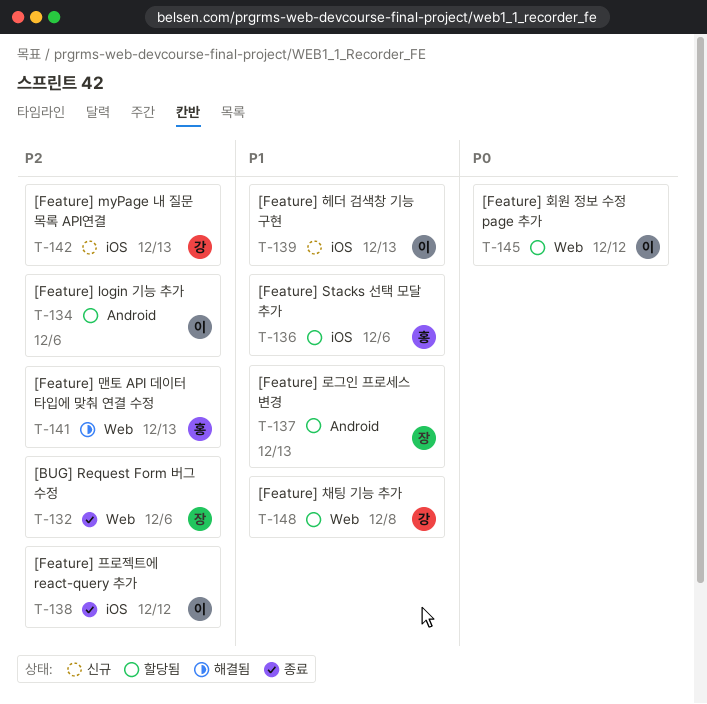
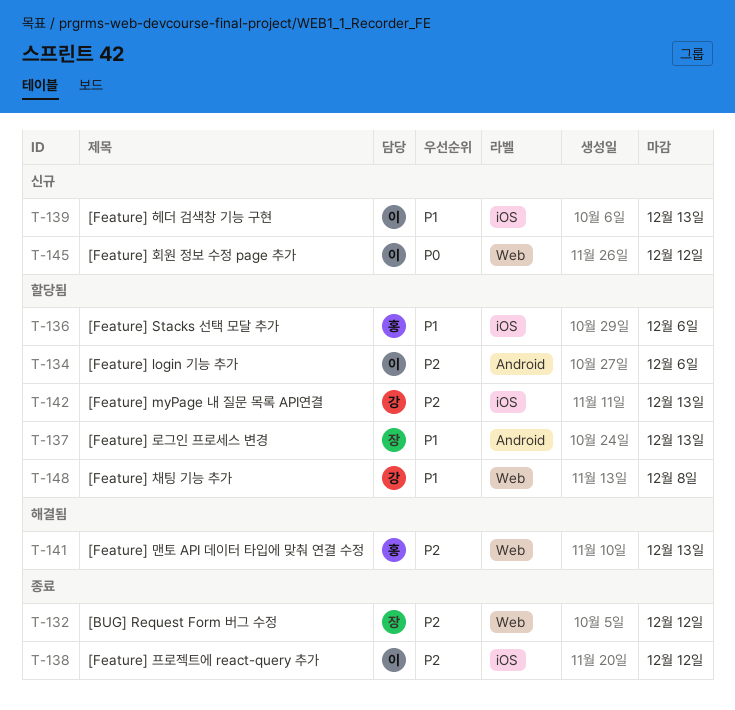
T-132, due: Dec 6 -> Dec 12
T-142, status: 신규 -> 할당됨
T-145, status: 할당됨 -> 신규

